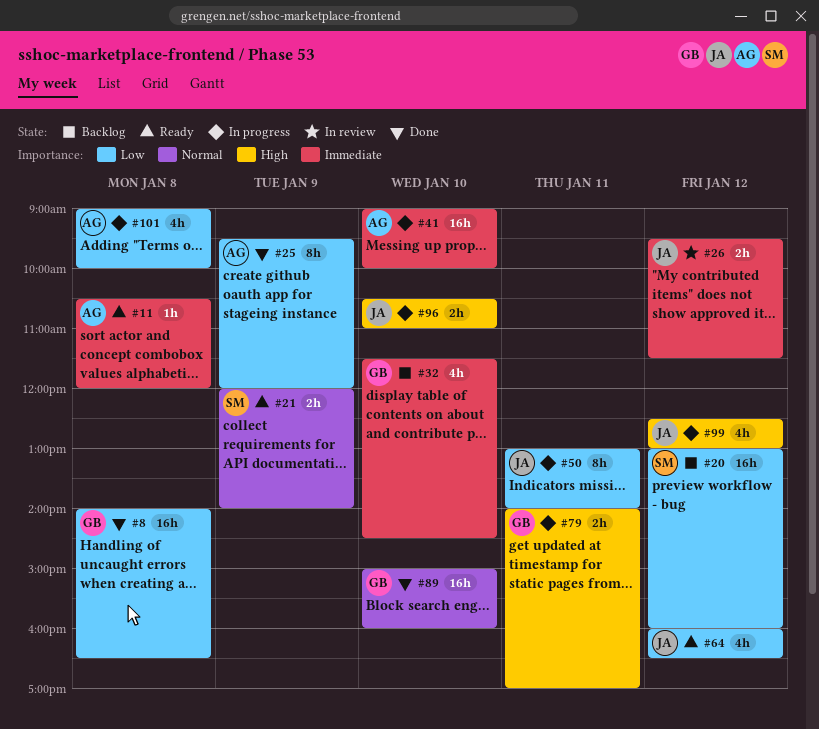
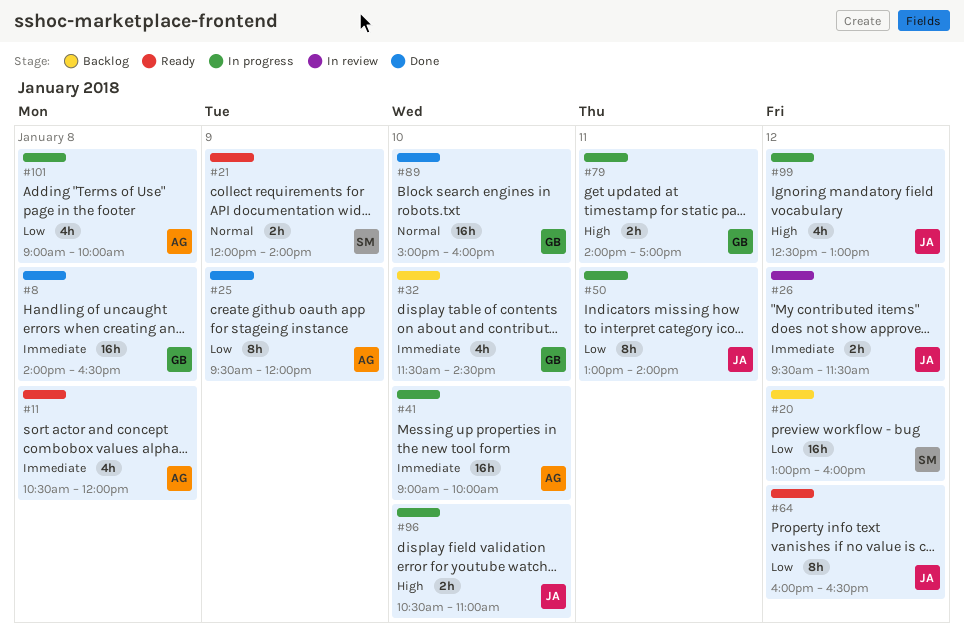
#8, priority: Low -> Immediate
#11, estimate: 1h -> 4h
#64, estimate: 4h -> 8h

